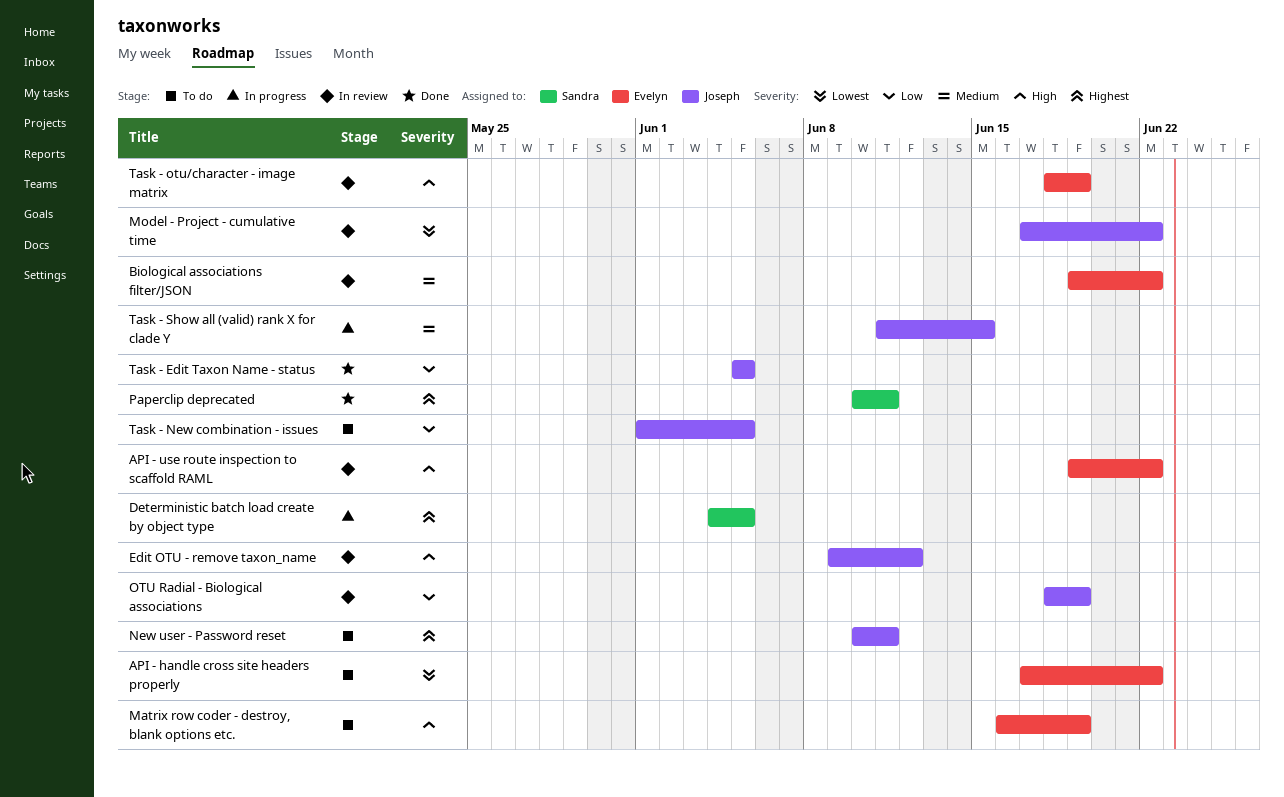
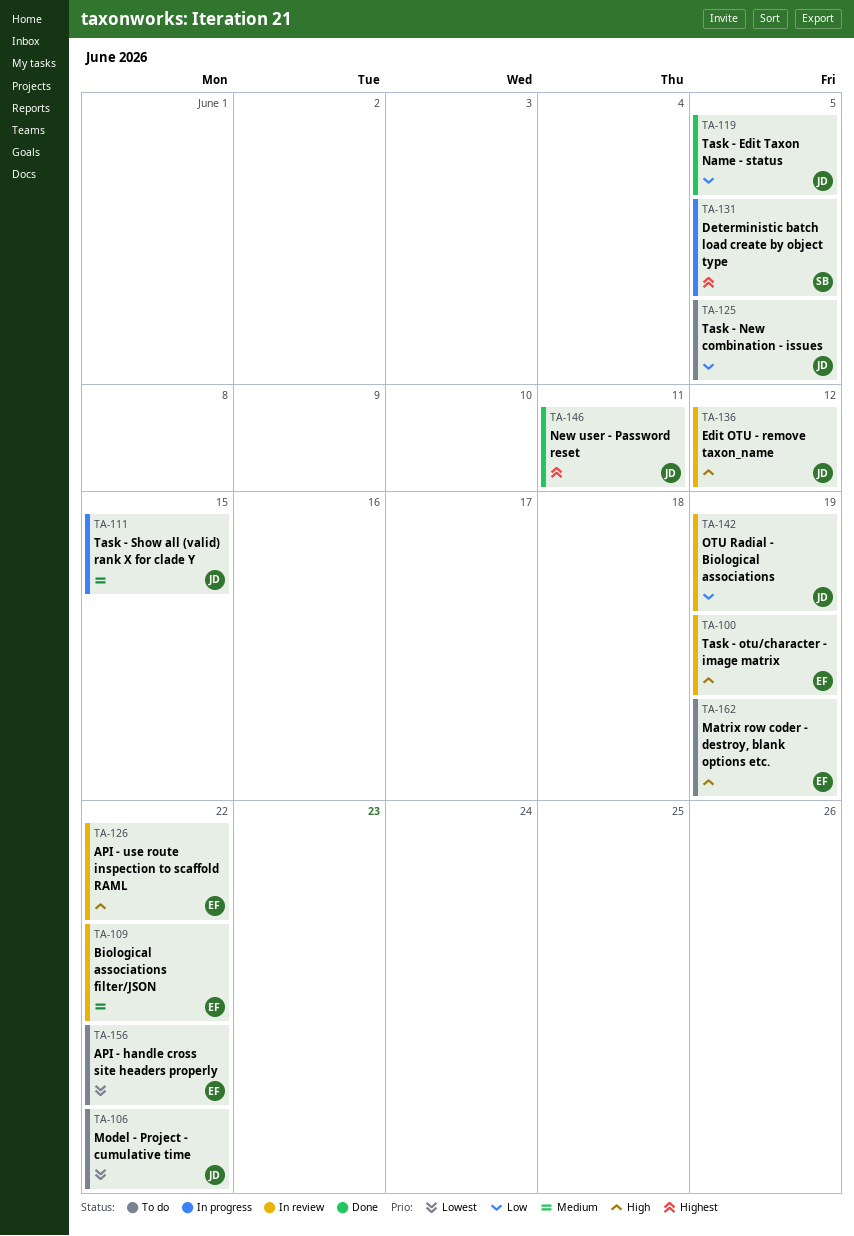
Model - Project - cumulative time, status: In review -> To do
New user - Password reset, status: To do -> Done
Paperclip deprecated: present -> none

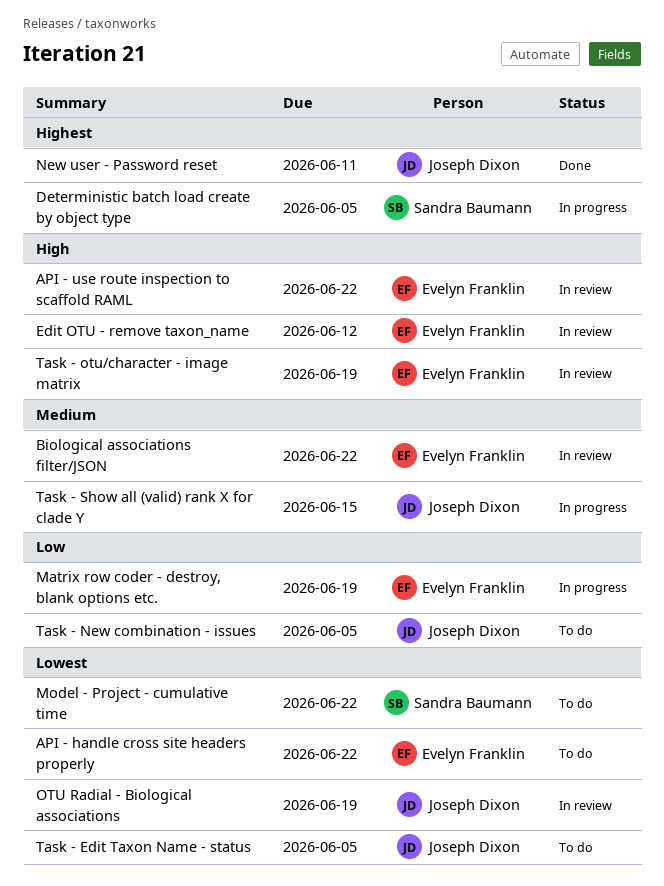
Edit OTU - remove taxon_name, owner: Joseph Dixon -> Evelyn Franklin
Matrix row coder - destroy, blank options etc., status: To do -> In progress
Matrix row coder - destroy, blank options etc., priority: High -> Low
Model - Project - cumulative time, owner: Joseph Dixon -> Sandra Baumann
OTU Radial - Biological associations, priority: Low -> Lowest
Task - Edit Taxon Name - status, status: Done -> To do
Task - Edit Taxon Name - status, priority: Low -> Lowest

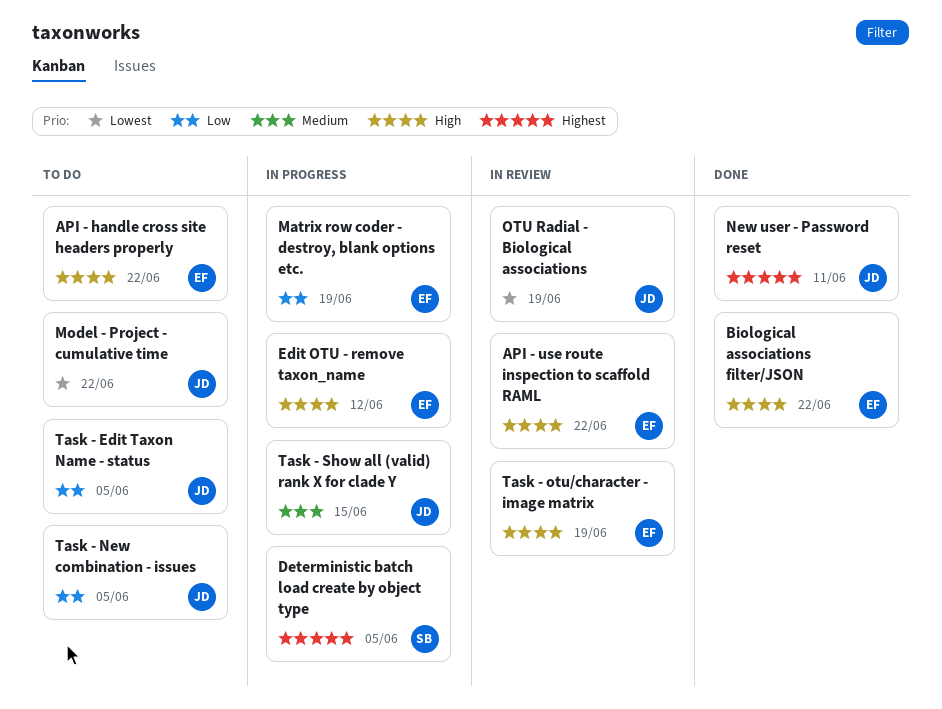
API - handle cross site headers properly, priority: Lowest -> High
Biological associations filter/JSON, status: In review -> Done
Biological associations filter/JSON, priority: Medium -> High
Edit OTU - remove taxon_name, status: In review -> In progress
Model - Project - cumulative time, owner: Sandra Baumann -> Joseph Dixon
Task - Edit Taxon Name - status, priority: Lowest -> Low

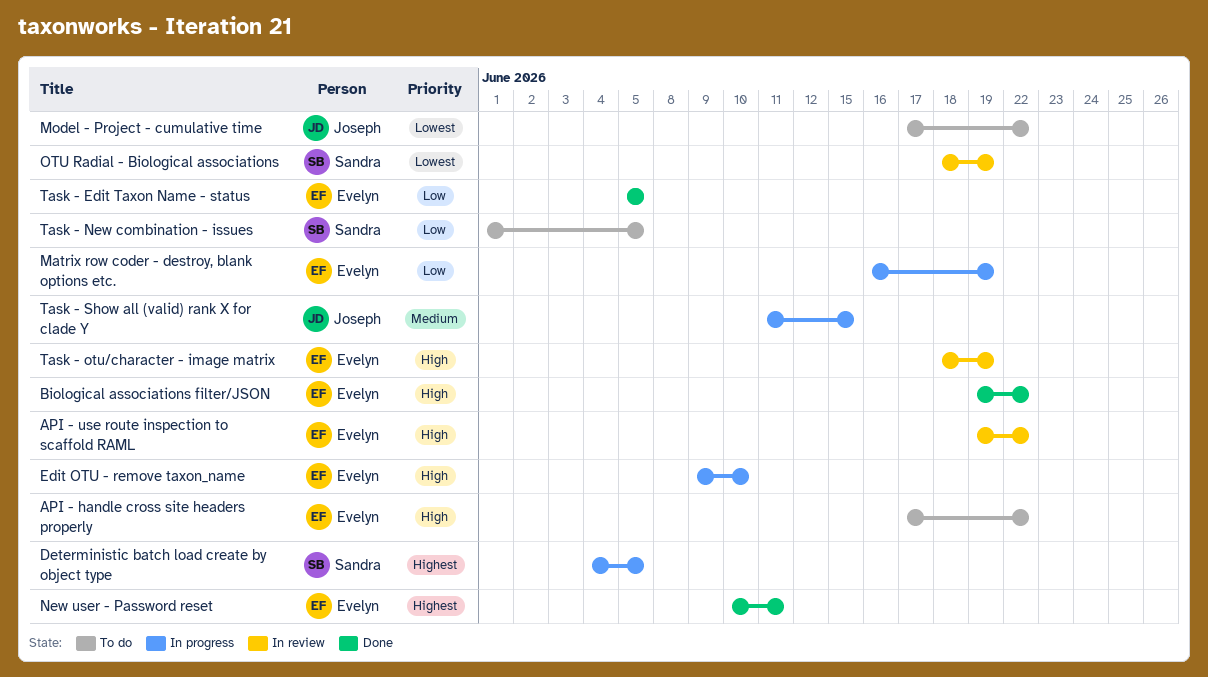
Edit OTU - remove taxon_name, due: Jun 12 -> Jun 10
New user - Password reset, owner: Joseph -> Evelyn
OTU Radial - Biological associations, owner: Joseph -> Sandra
Task - Edit Taxon Name - status, status: To do -> Done
Task - Edit Taxon Name - status, owner: Joseph -> Evelyn
Task - New combination - issues, owner: Joseph -> Sandra

